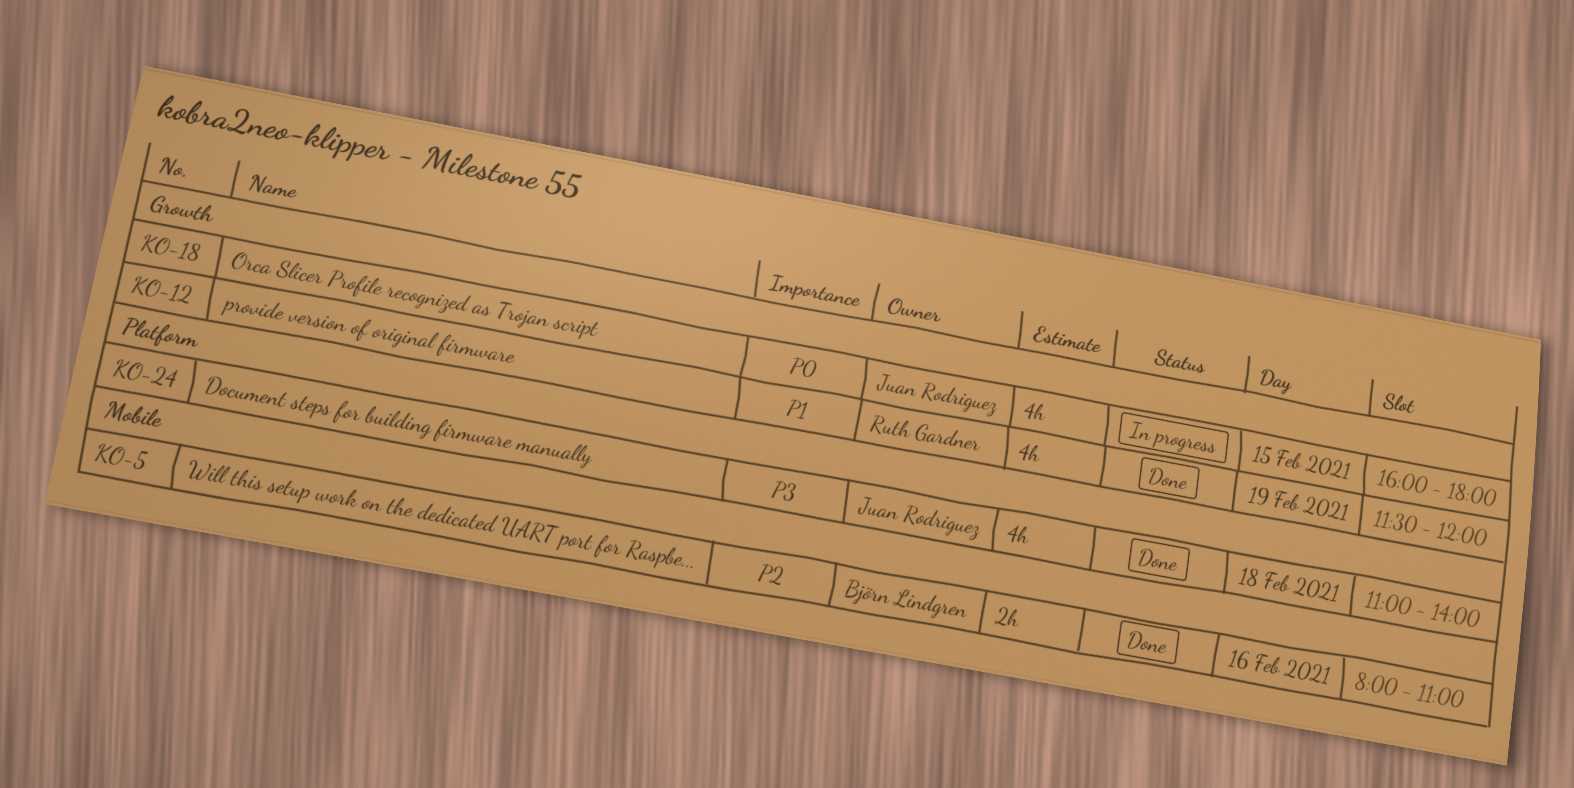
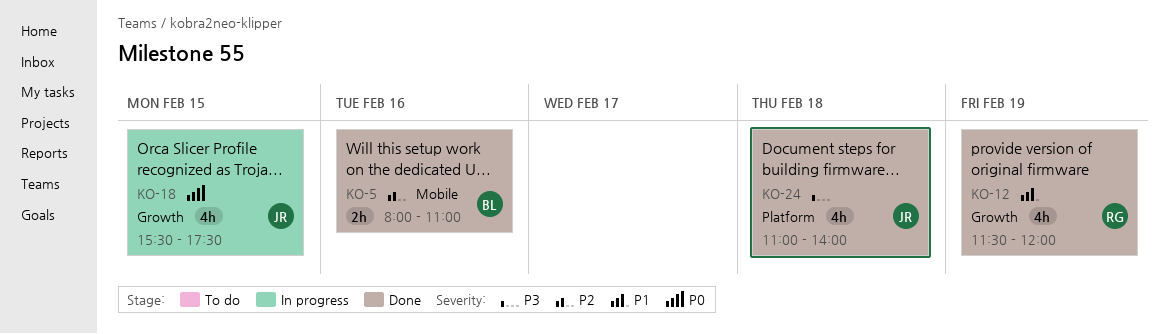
KO-18, begins: 16:00 -> 15:30
KO-18, ends: 18:00 -> 17:30

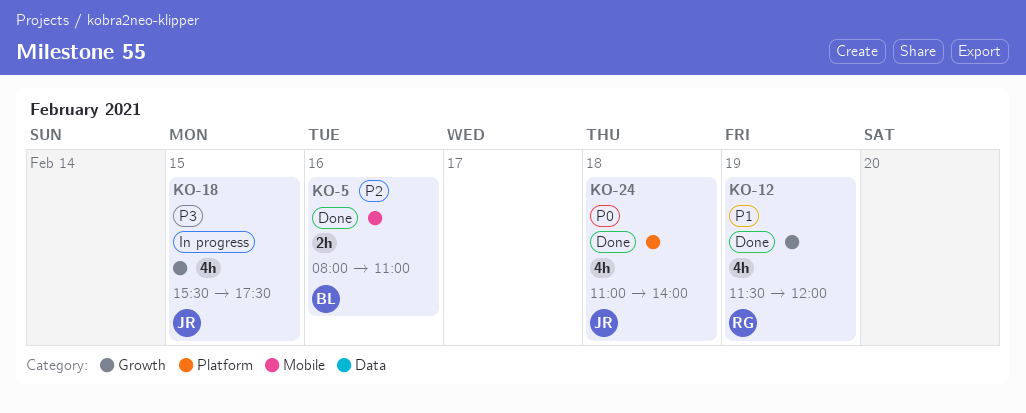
KO-18, priority: P0 -> P3
KO-24, priority: P3 -> P0

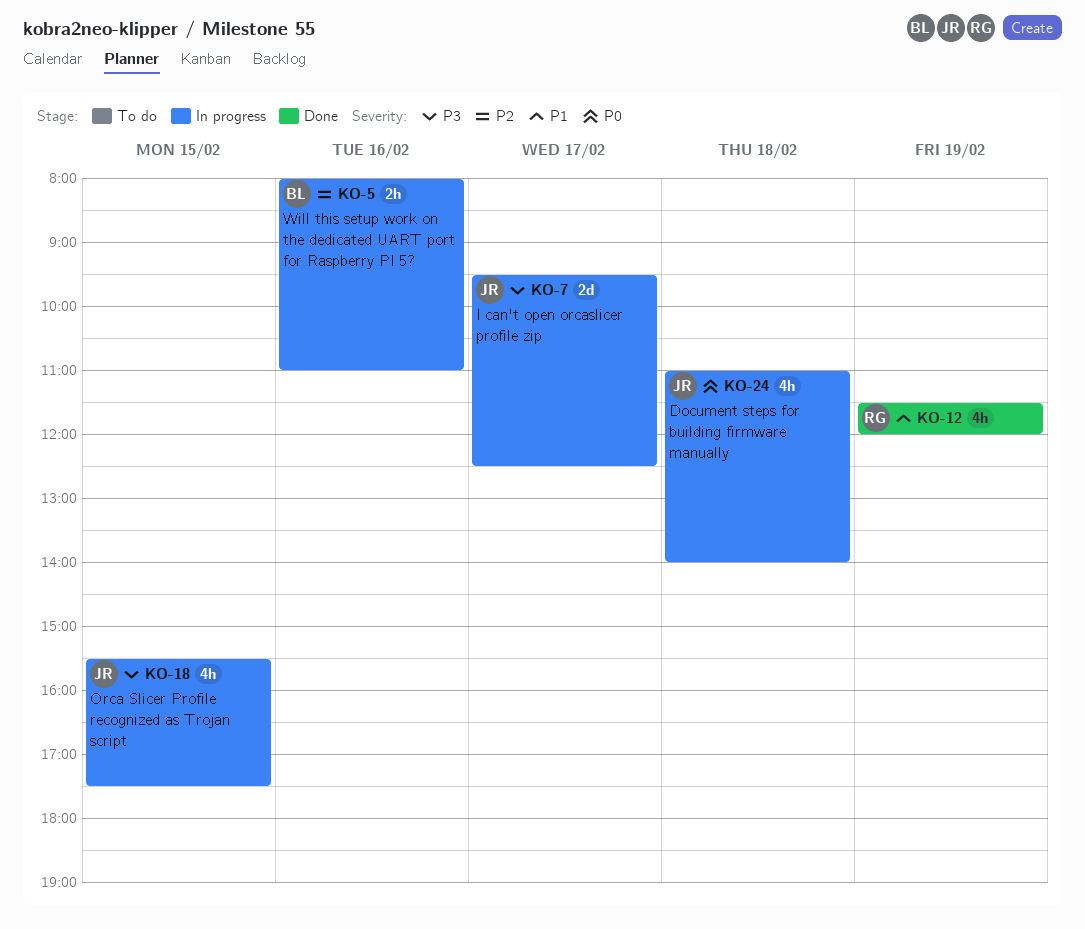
KO-5, status: Done -> In progress
KO-7: none -> present
KO-24, status: Done -> In progress

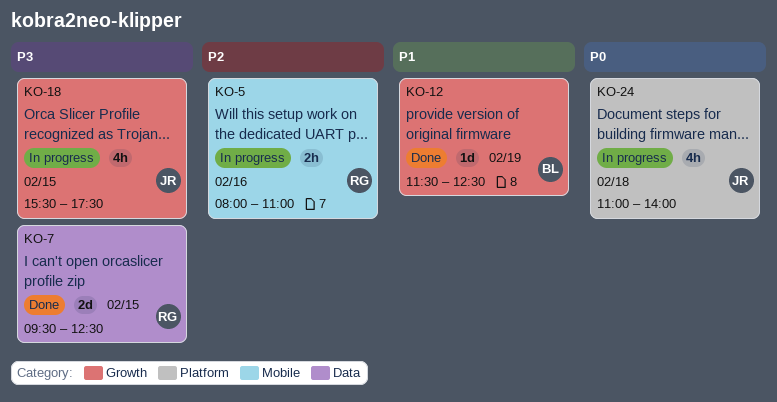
KO-5, owner: BL -> RG
KO-7, status: In progress -> Done
KO-7, owner: JR -> RG
KO-7, day: Feb 17 -> Feb 15
KO-12, owner: RG -> BL
KO-12, estimate: 4h -> 1d
KO-12, ends: 12:00 -> 12:30

